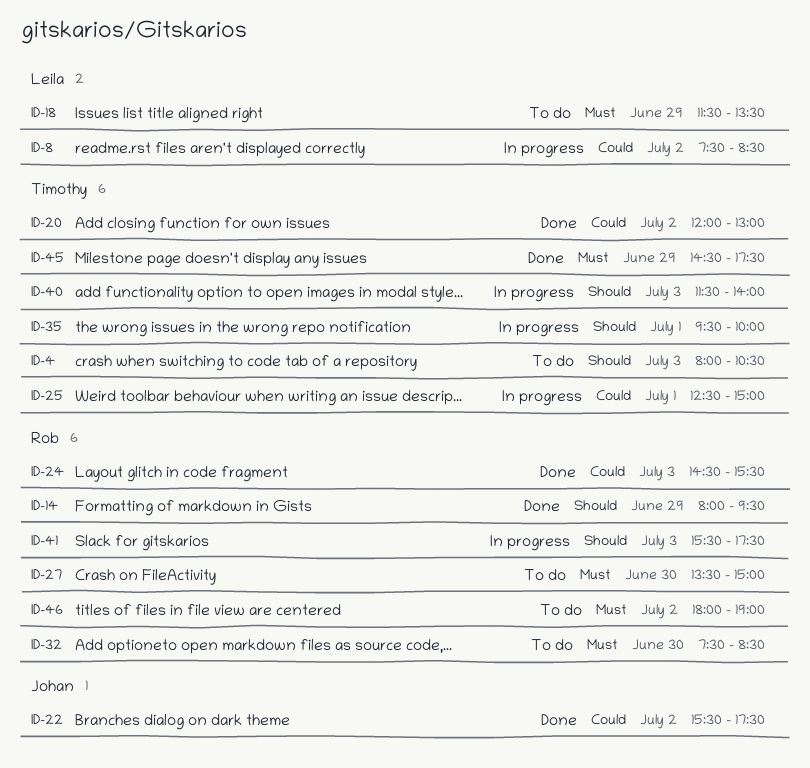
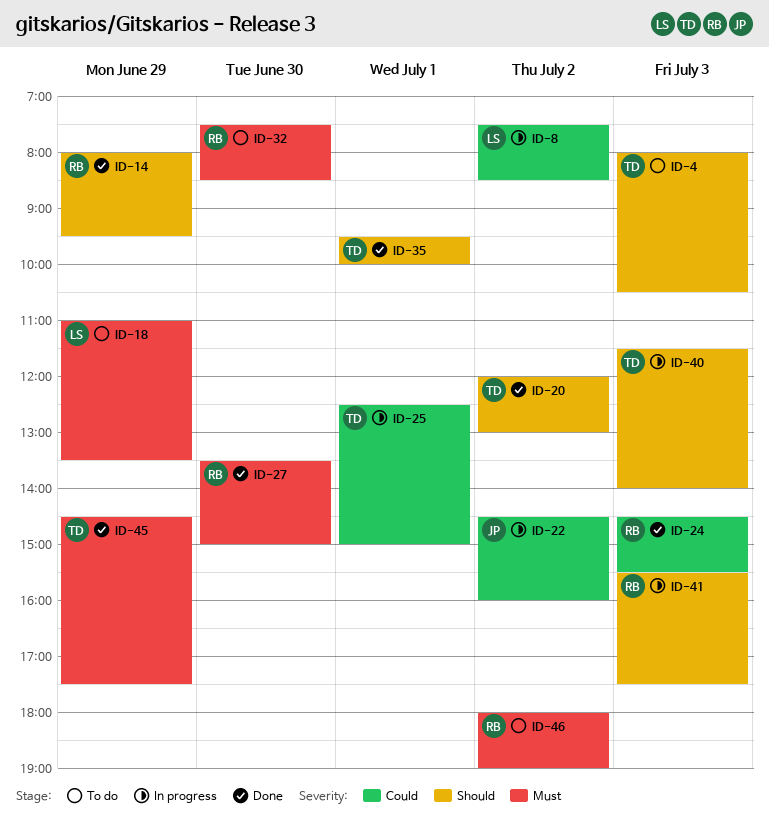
ID-18, begins: 11:30 -> 11:00
ID-20, priority: Could -> Should
ID-22, status: Done -> In progress
ID-22, begins: 15:30 -> 14:30
ID-22, ends: 17:30 -> 16:00
ID-27, status: To do -> Done
ID-35, status: In progress -> Done

